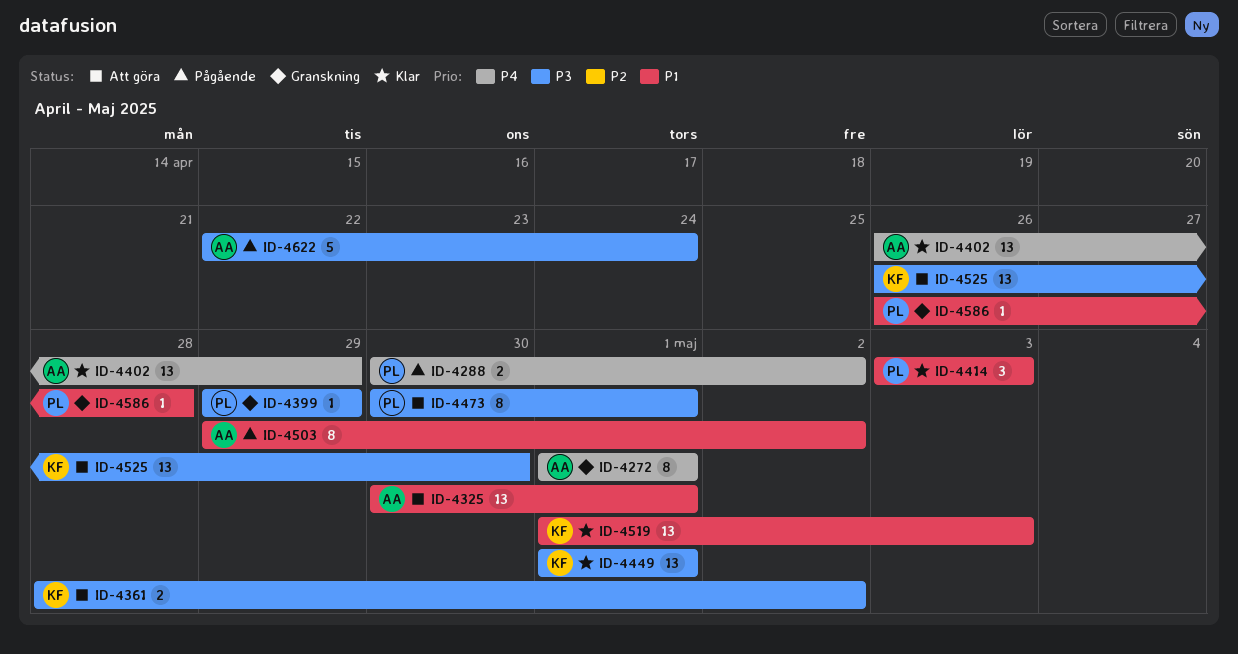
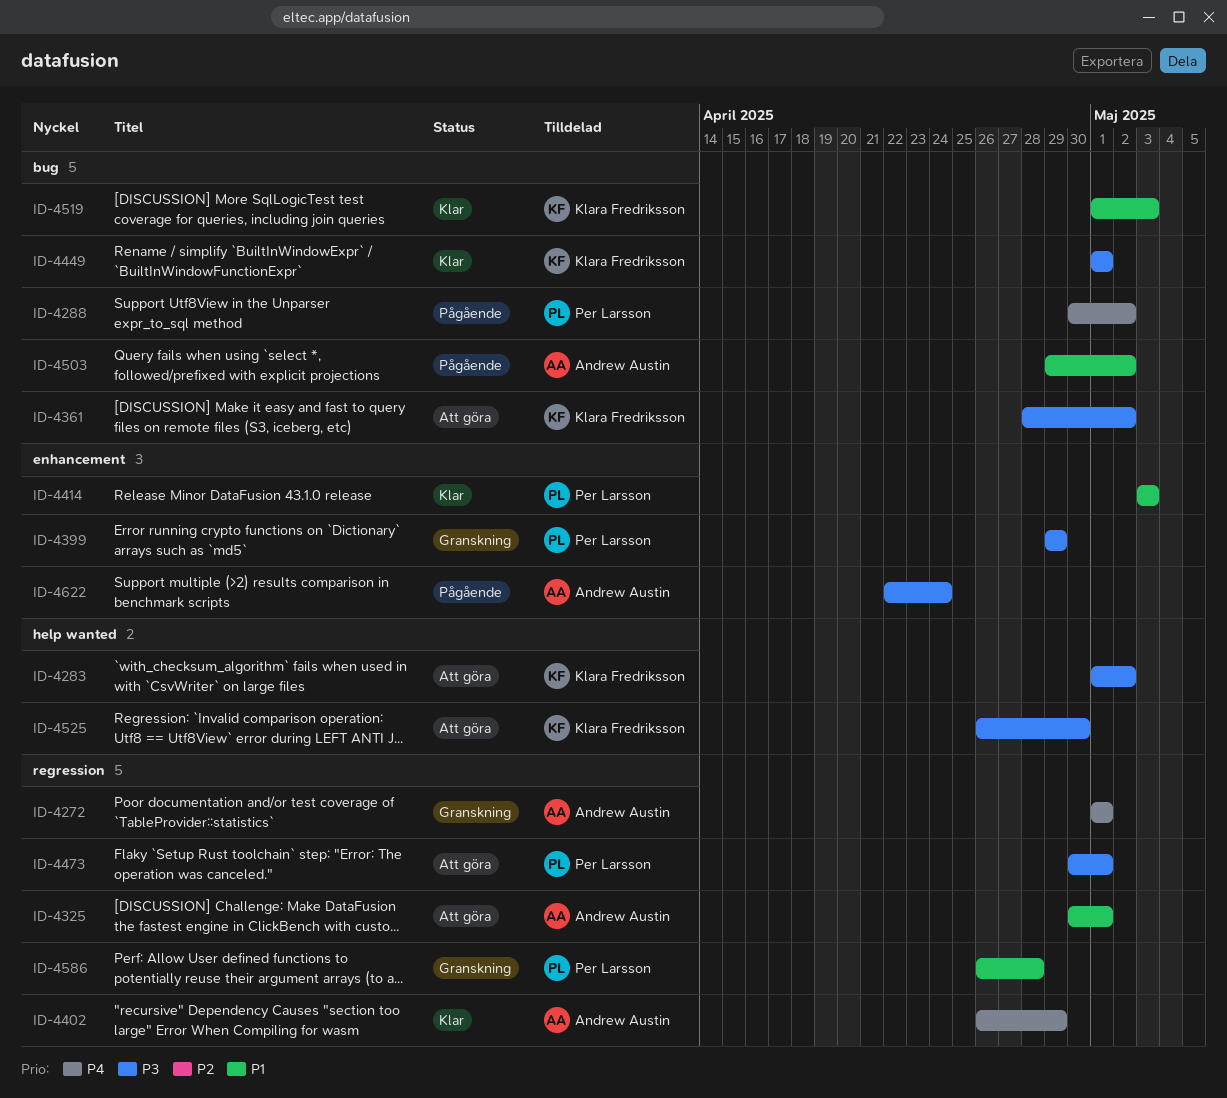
ID-4283: none -> present

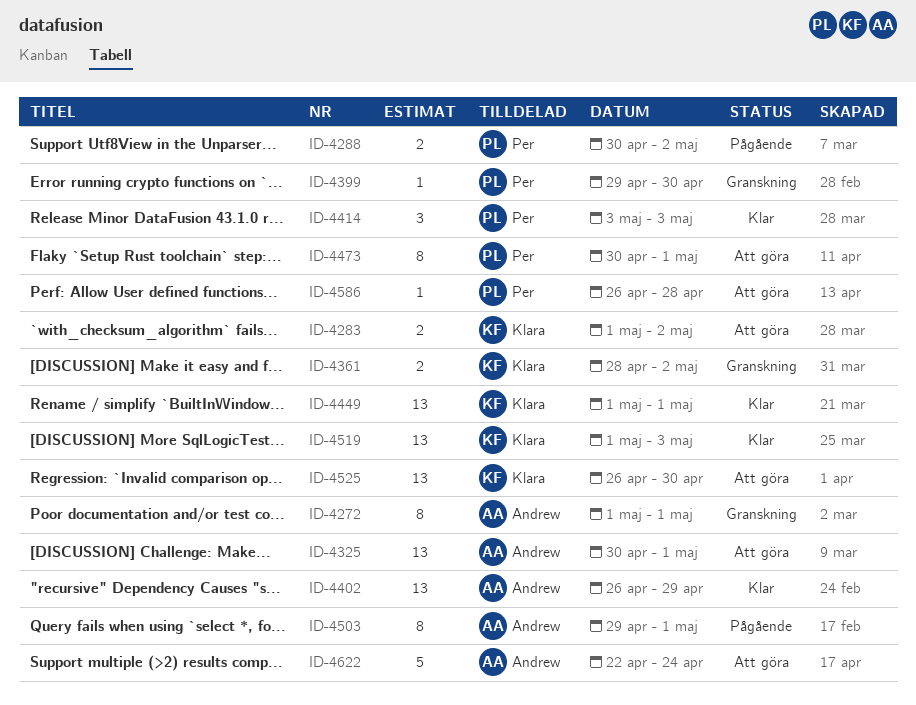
ID-4361, status: Att göra -> Granskning
ID-4399, due: Apr 29 -> Apr 30
ID-4503, due: May 2 -> May 1
ID-4586, status: Granskning -> Att göra
ID-4622, status: Pågående -> Att göra

